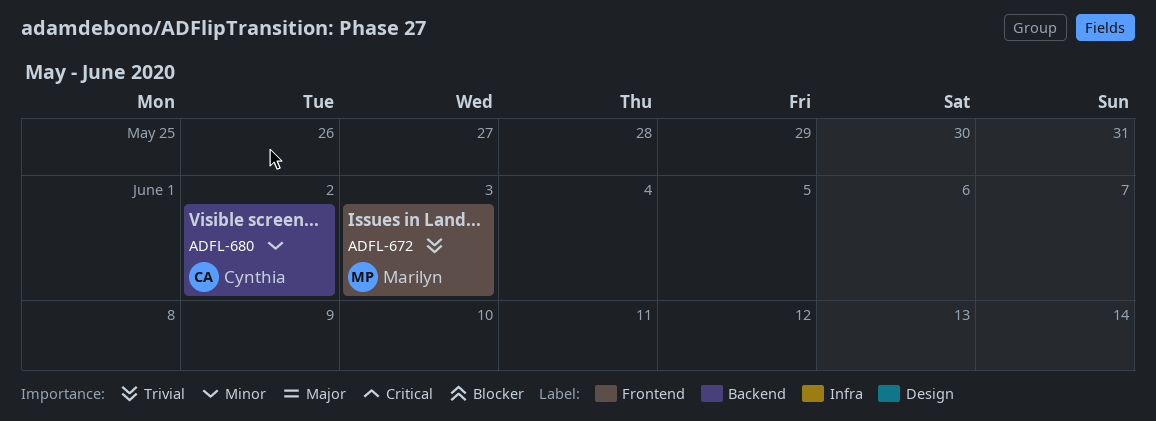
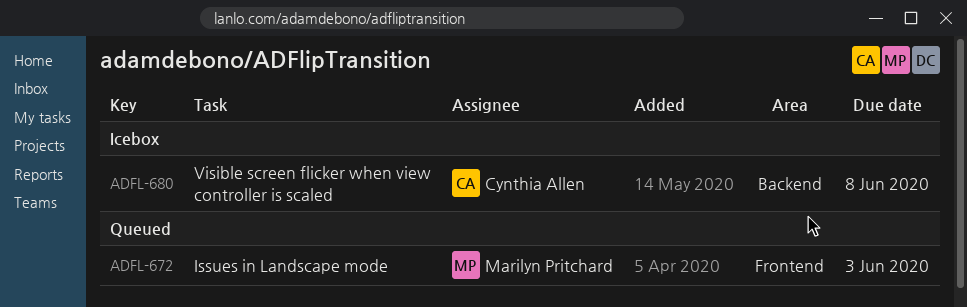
ADFL-680, due: Jun 2 -> Jun 8

